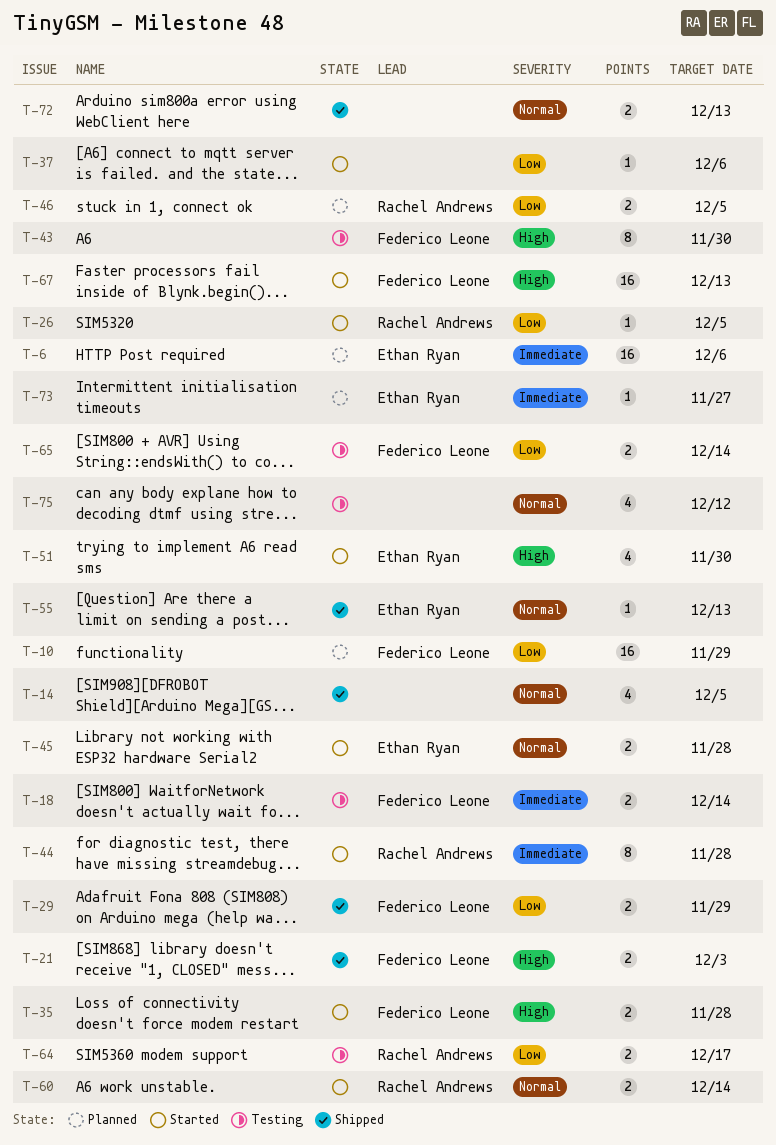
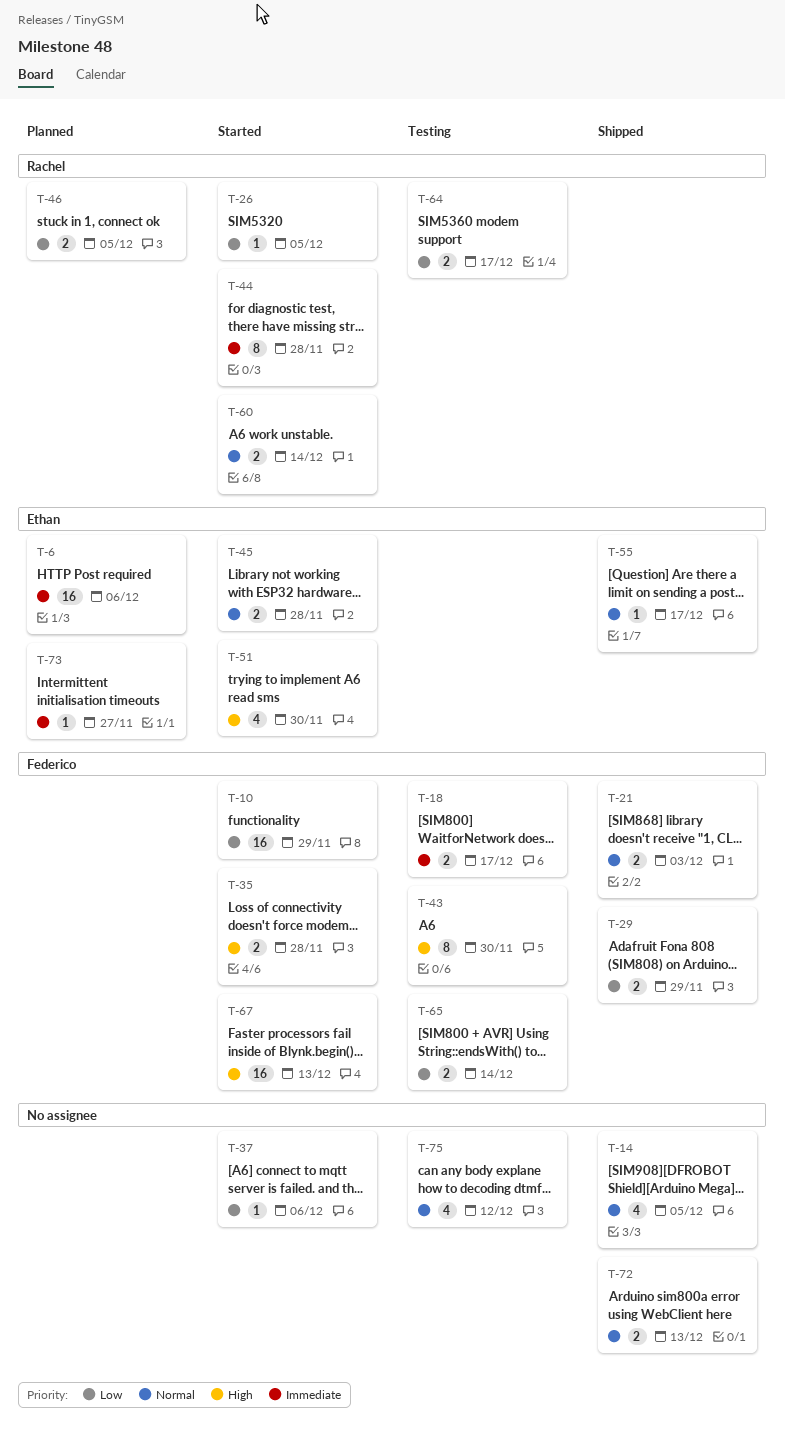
T-10, status: Planned -> Started
T-18, due: Dec 14 -> Dec 17
T-21, priority: High -> Normal
T-55, due: Dec 13 -> Dec 17

